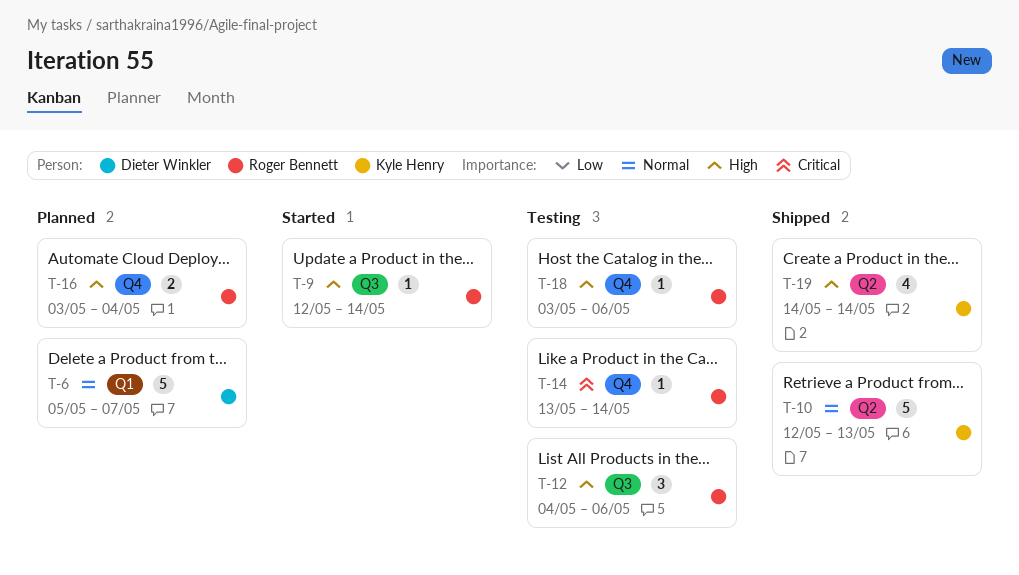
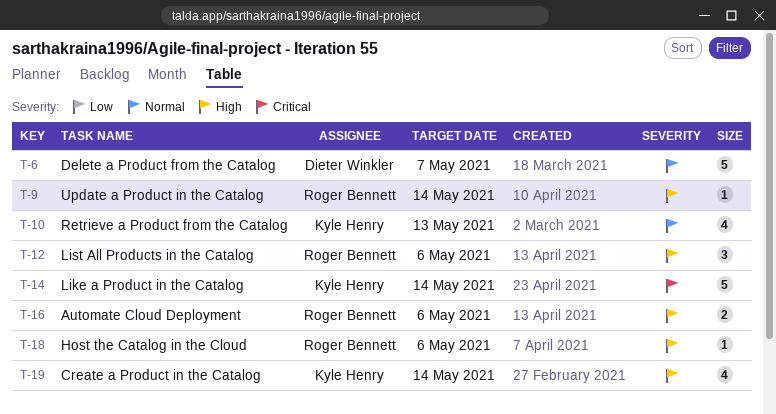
T-10, estimate: 5 -> 4
T-14, owner: Roger Bennett -> Kyle Henry
T-14, estimate: 1 -> 5
T-16, due: May 4 -> May 6

